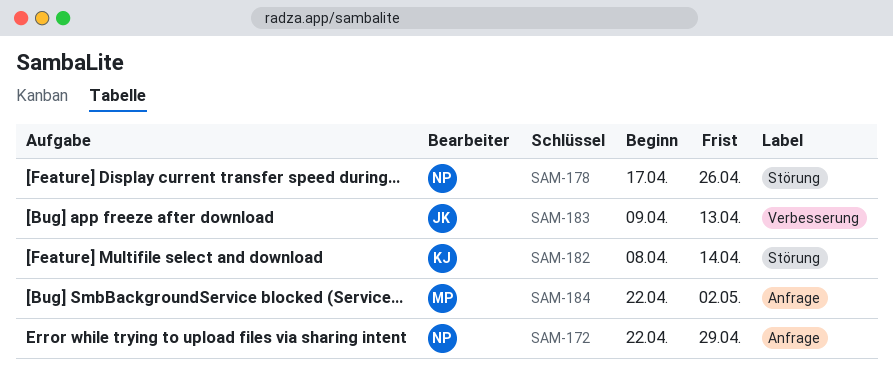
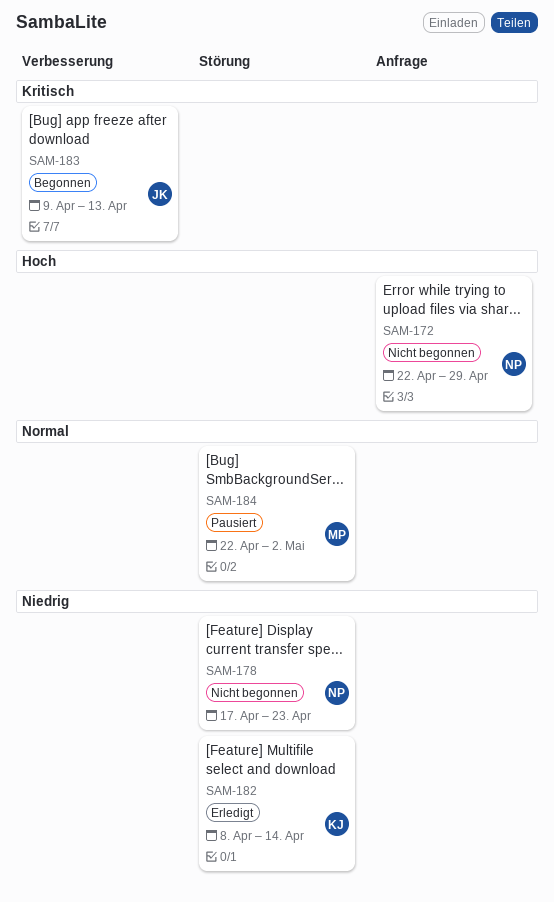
SAM-178, due: Apr 26 -> Apr 23
SAM-184, label: Anfrage -> Störung

